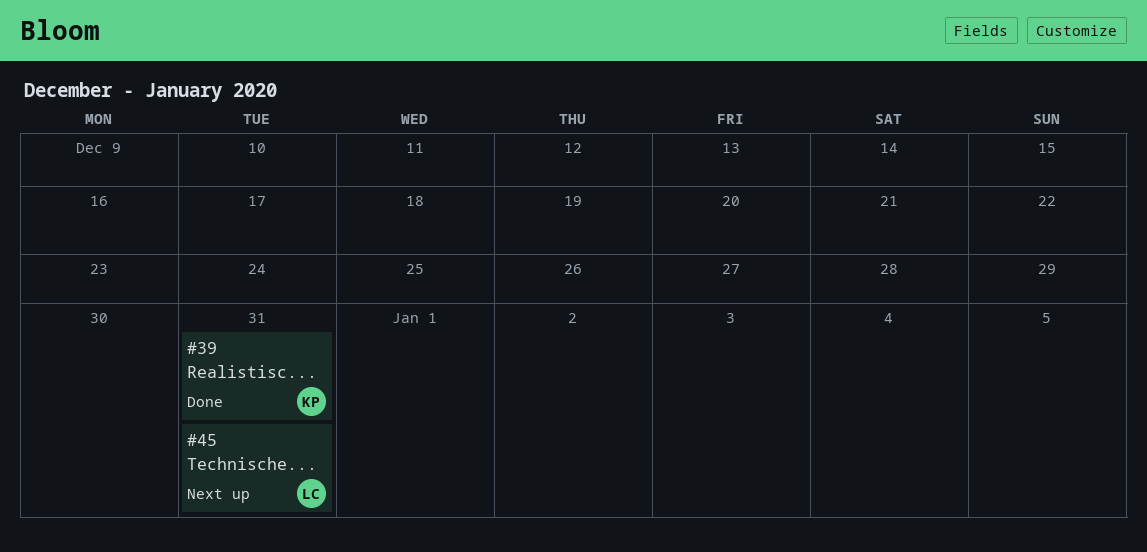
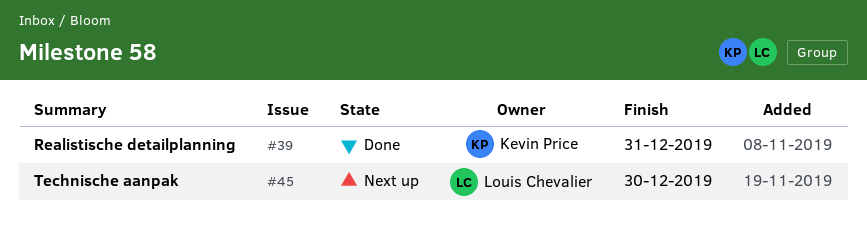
#45, due: Dec 31 -> Dec 30

